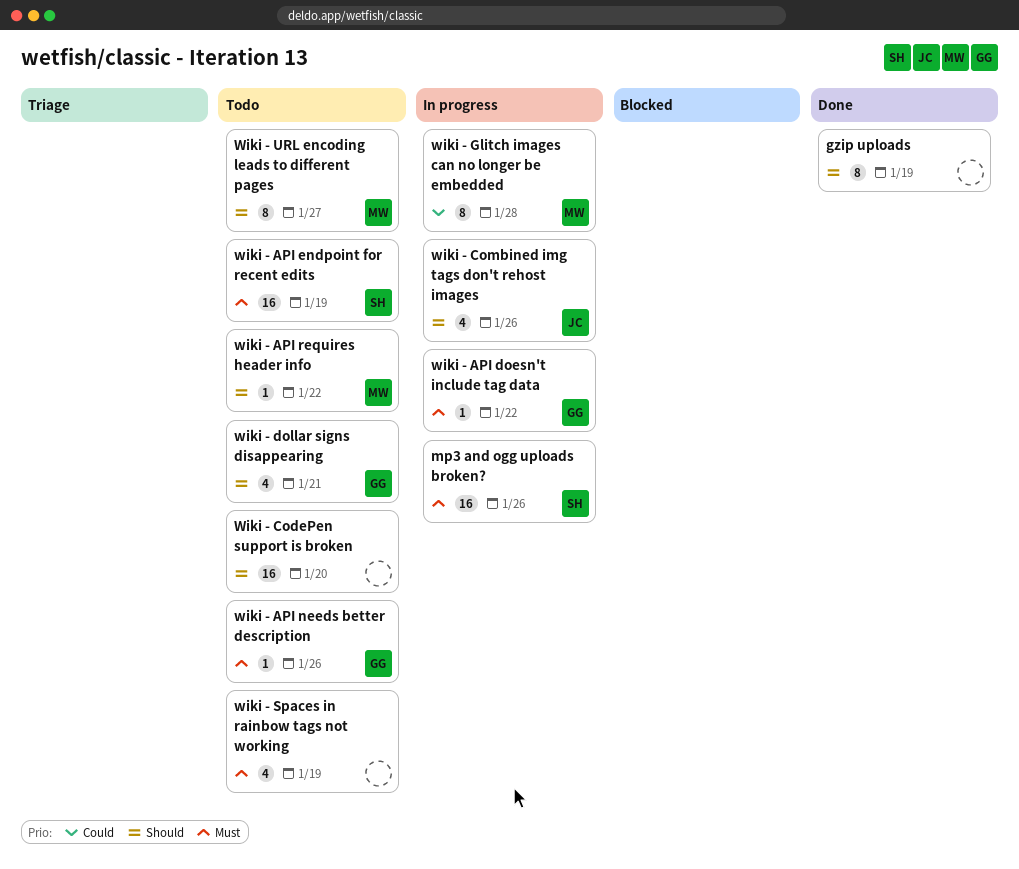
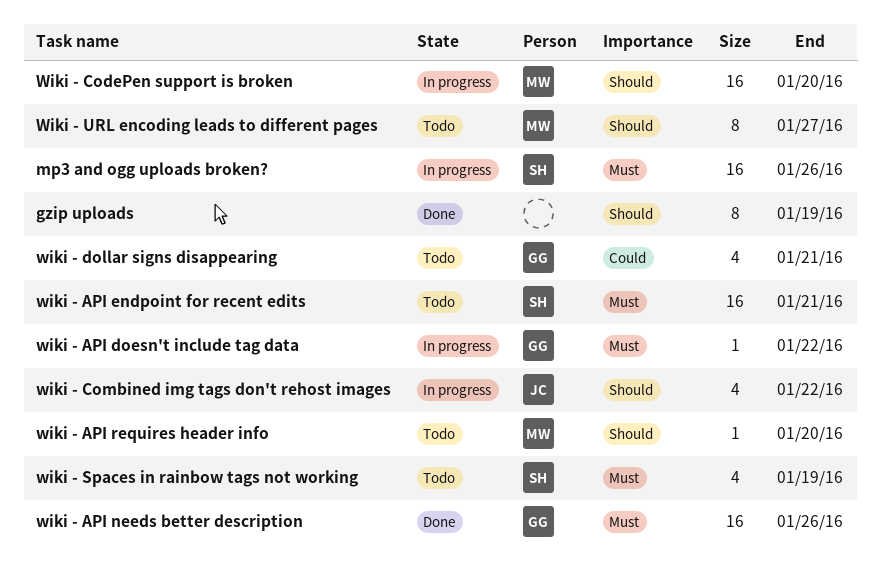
wiki - API endpoint for recent edits, due: Jan 19 -> Jan 21
wiki - API needs better description, status: Todo -> Done
wiki - API needs better description, estimate: 1 -> 16
wiki - API requires header info, due: Jan 22 -> Jan 20
Wiki - CodePen support is broken, status: Todo -> In progress
Wiki - CodePen support is broken, owner: none -> MW
wiki - Combined img tags don't rehost images, due: Jan 26 -> Jan 22
wiki - dollar signs disappearing, priority: Should -> Could
wiki - Glitch images can no longer be embedded: present -> none
wiki - Spaces in rainbow tags not working, owner: none -> SH

